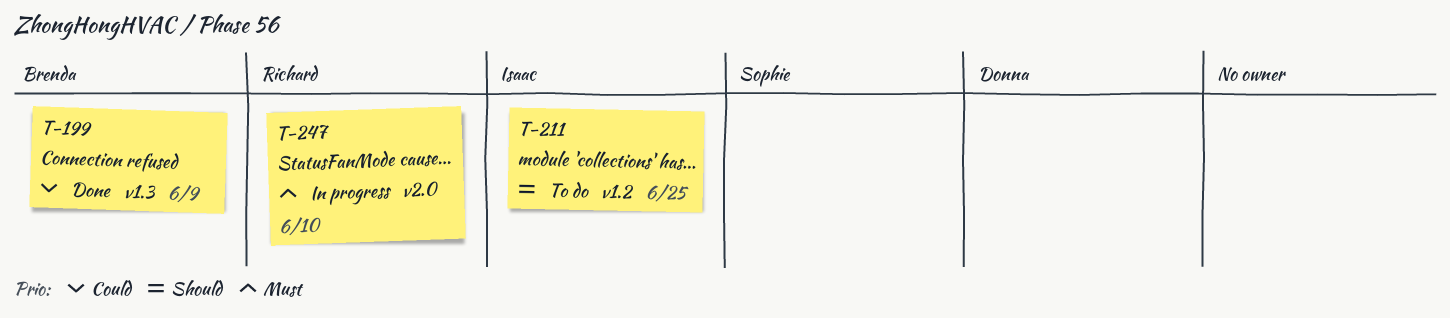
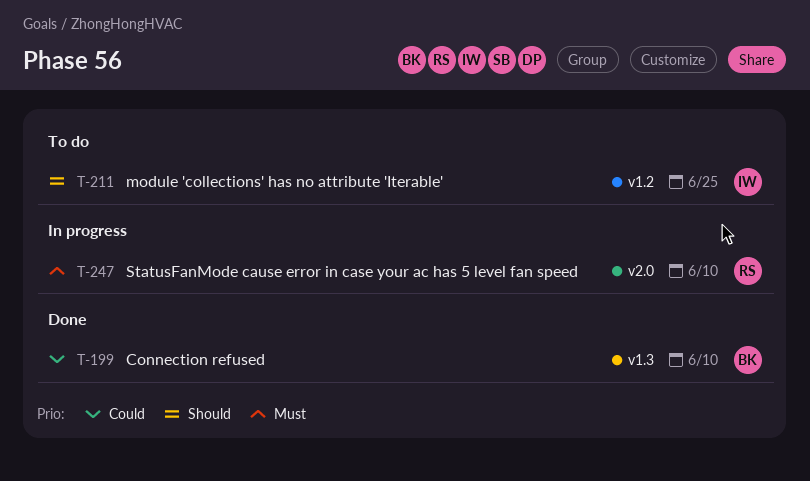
T-199, due: Jun 9 -> Jun 10

